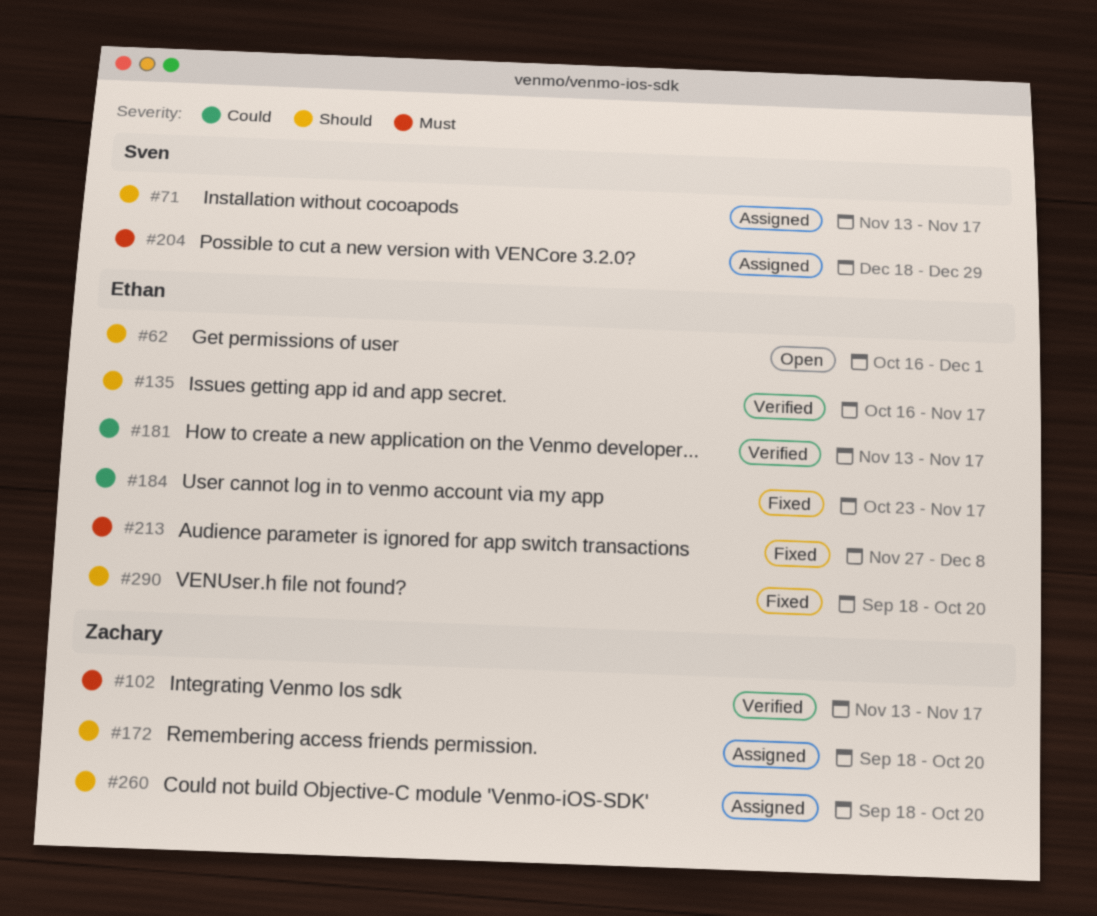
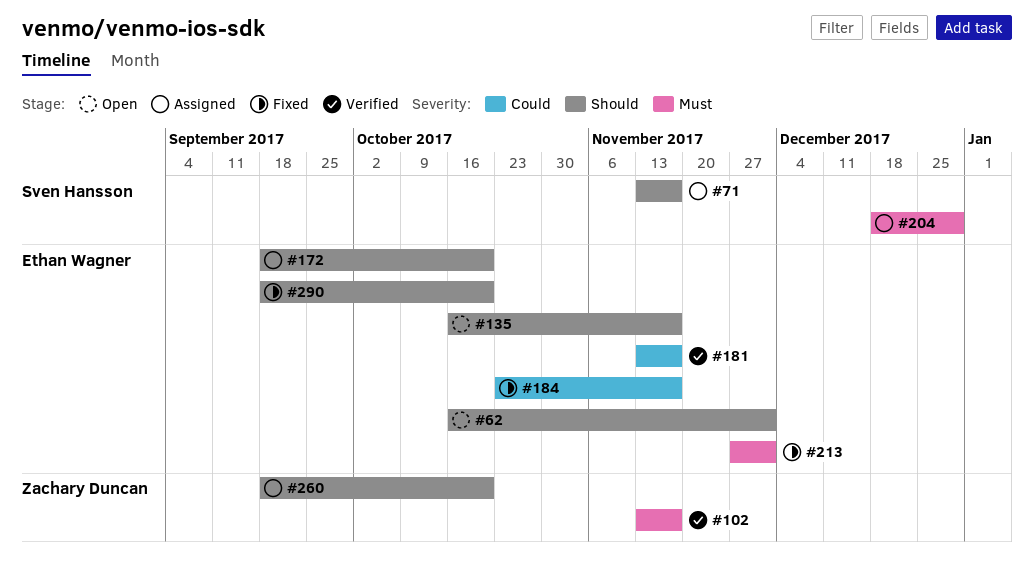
#135, status: Verified -> Open
#172, owner: Zachary Duncan -> Ethan Wagner
#213, due: Dec 8 -> Dec 1

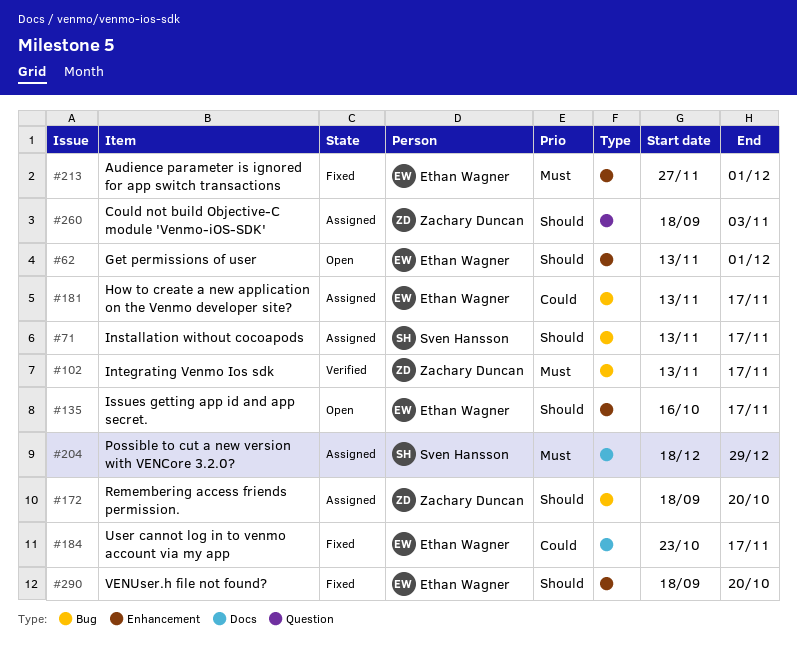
#62, start: Oct 16 -> Nov 13
#172, owner: Ethan Wagner -> Zachary Duncan
#181, status: Verified -> Assigned
#260, due: Oct 20 -> Nov 3

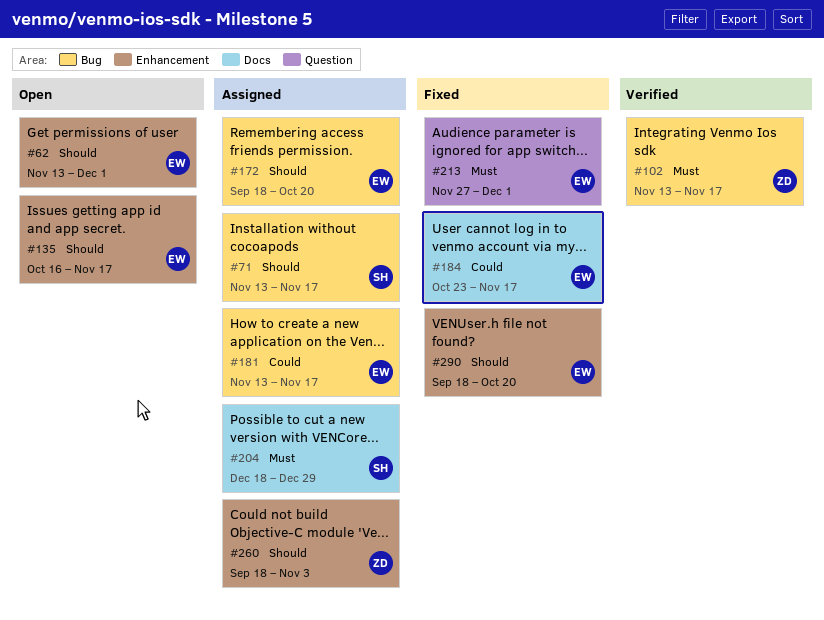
#172, owner: Zachary Duncan -> Ethan Wagner
#213, label: Enhancement -> Question
#260, label: Question -> Enhancement

